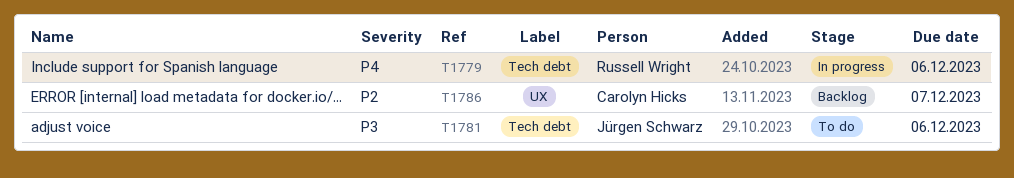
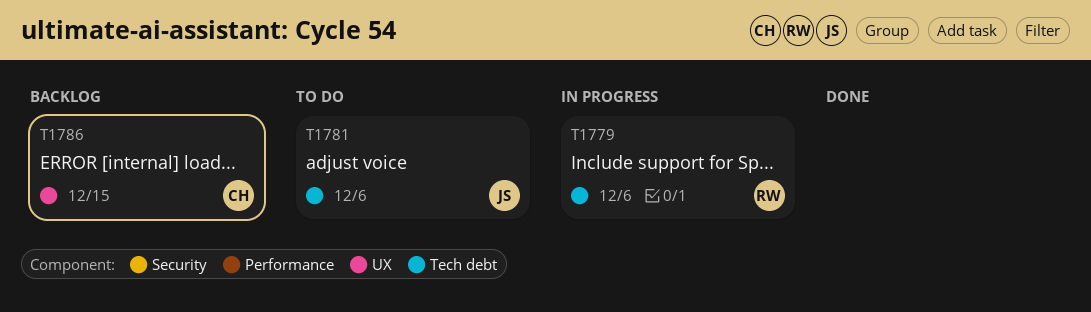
T1786, due: Dec 7 -> Dec 15

